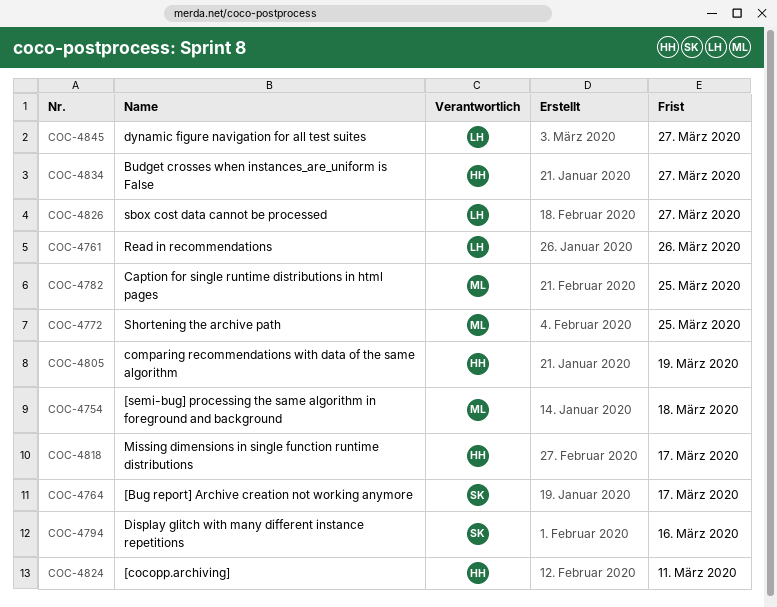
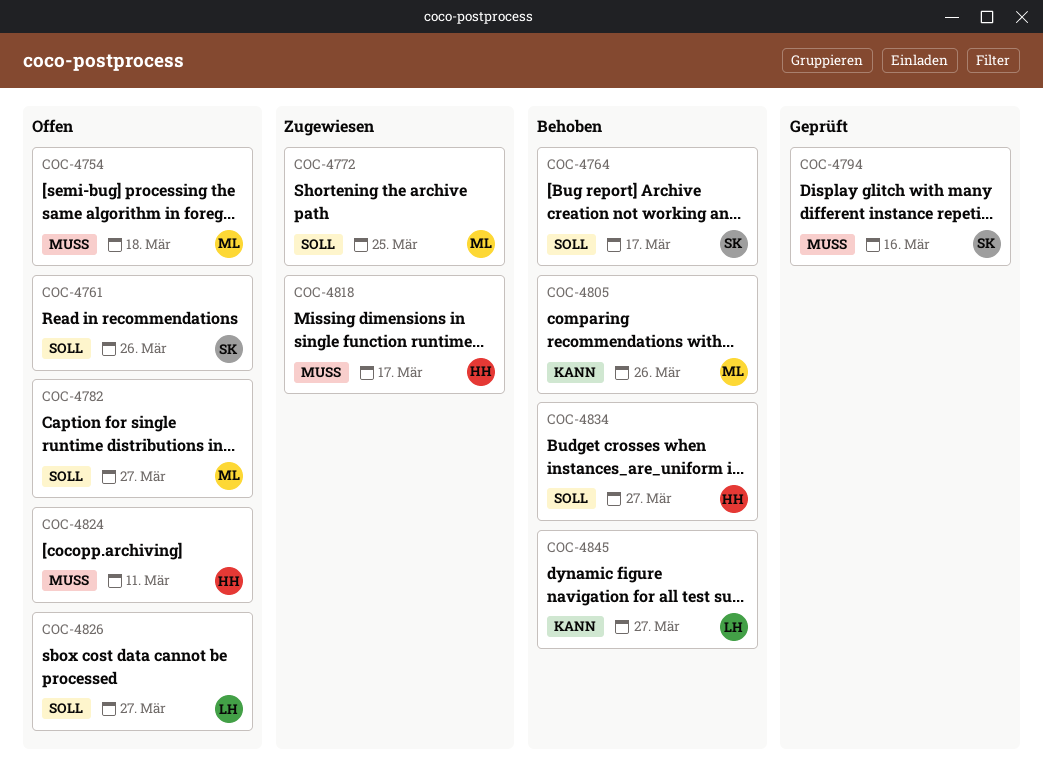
COC-4761, owner: LH -> SK
COC-4782, due: Mar 25 -> Mar 27
COC-4805, owner: HH -> ML
COC-4805, due: Mar 19 -> Mar 26

